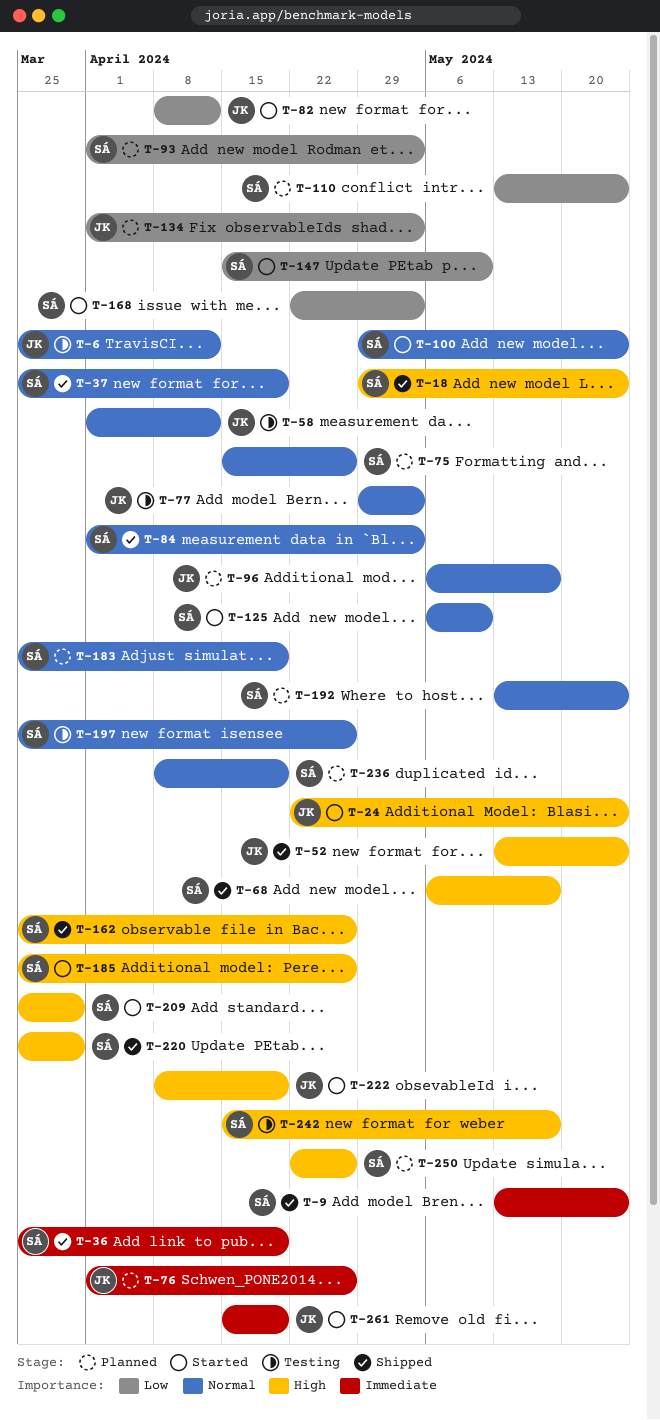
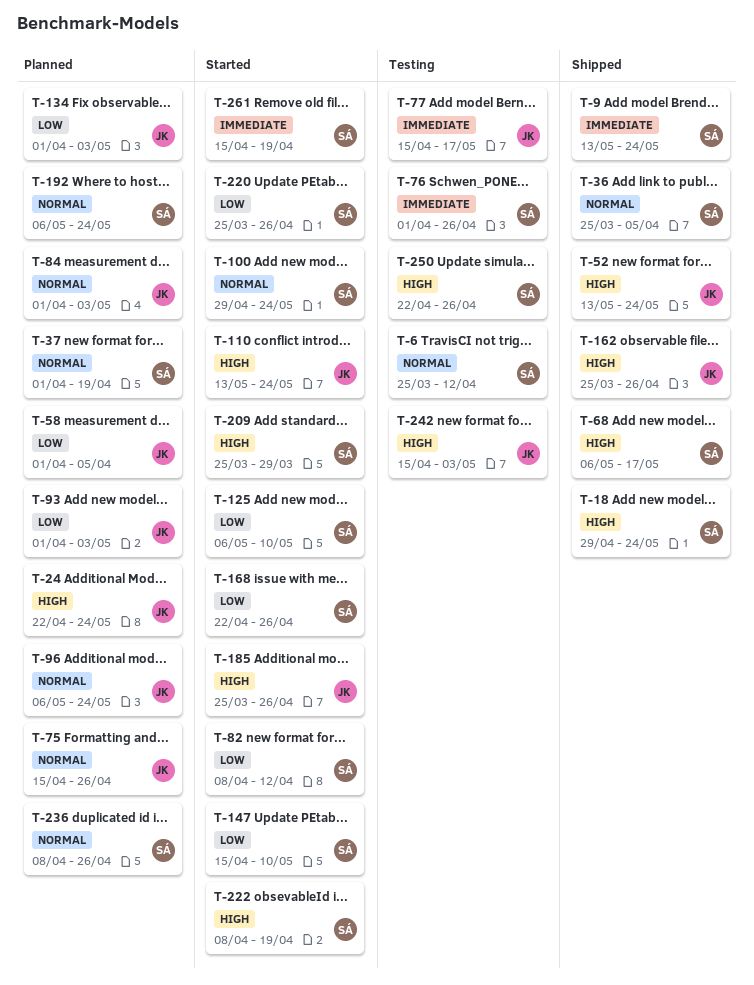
T-6, owner: JK -> SÁ
T-24, status: Started -> Planned
T-36, priority: Immediate -> Normal
T-36, due: Apr 19 -> Apr 5
T-37, status: Shipped -> Planned
T-37, start: Mar 25 -> Apr 1
T-58, status: Testing -> Planned
T-58, priority: Normal -> Low
T-58, due: Apr 12 -> Apr 5
T-75, owner: SÁ -> JK
T-76, status: Planned -> Testing
T-76, owner: JK -> SÁ
T-77, priority: Normal -> Immediate
T-77, start: Apr 29 -> Apr 15
T-77, due: May 3 -> May 17
T-82, owner: JK -> SÁ
T-84, status: Shipped -> Planned
T-84, owner: SÁ -> JK
T-93, owner: SÁ -> JK
T-96, due: May 17 -> May 24
T-110, status: Planned -> Started
T-110, owner: SÁ -> JK
T-110, priority: Low -> High
T-125, priority: Normal -> Low
T-162, owner: SÁ -> JK
T-168, due: May 3 -> Apr 26
T-183: present -> none
T-185, owner: SÁ -> JK
T-192, start: May 13 -> May 6
T-197: present -> none
T-220, status: Shipped -> Started
T-220, priority: High -> Low
T-220, due: Mar 29 -> Apr 26
T-222, owner: JK -> SÁ
T-236, due: Apr 19 -> Apr 26
T-242, owner: SÁ -> JK
T-242, due: May 17 -> May 3
T-250, status: Planned -> Testing
T-261, owner: JK -> SÁ

